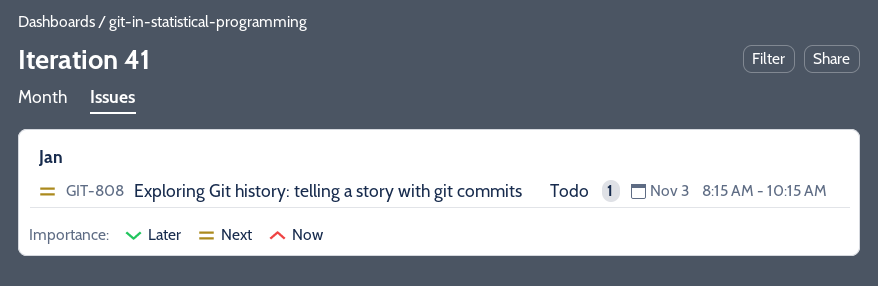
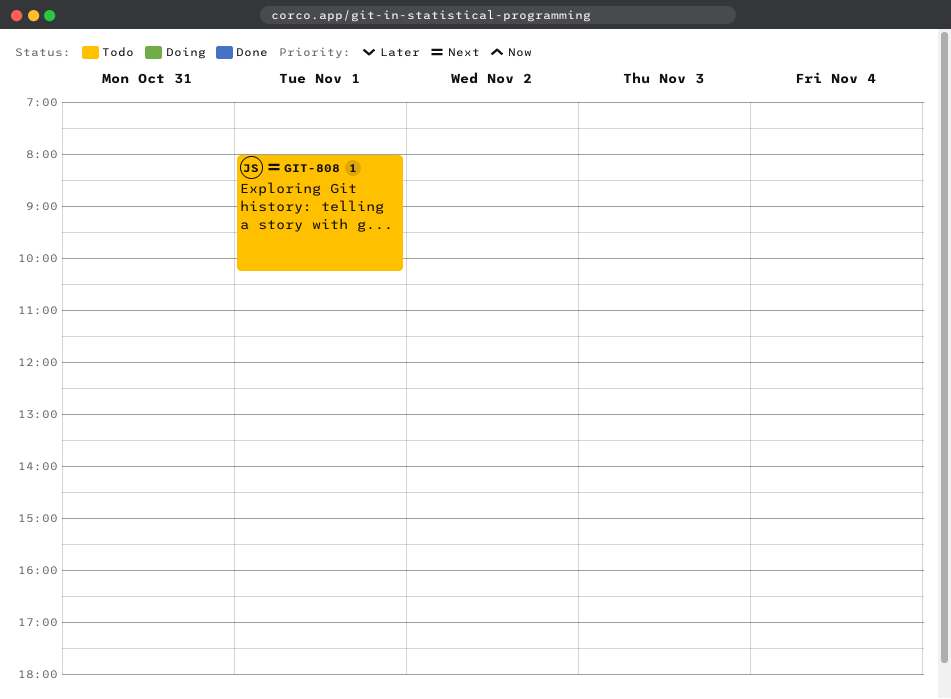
GIT-808, day: Nov 3 -> Nov 1
GIT-808, begins: 08:15 -> 08:00

